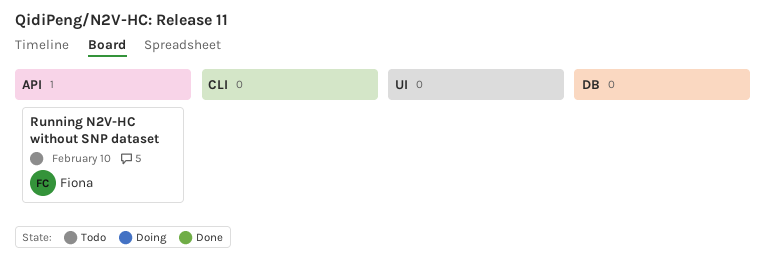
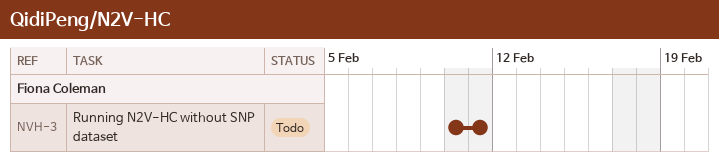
Running N2V-HC without SNP dataset, due: Feb 10 -> Feb 11

